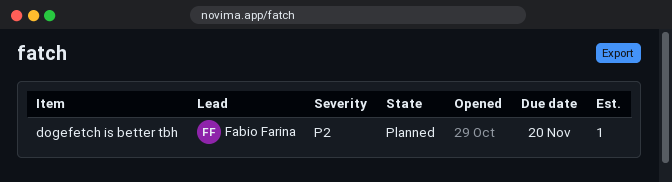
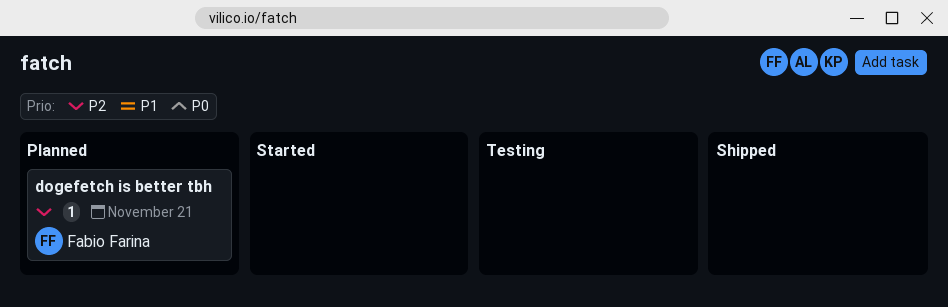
dogefetch is better tbh, due: Nov 20 -> Nov 21

